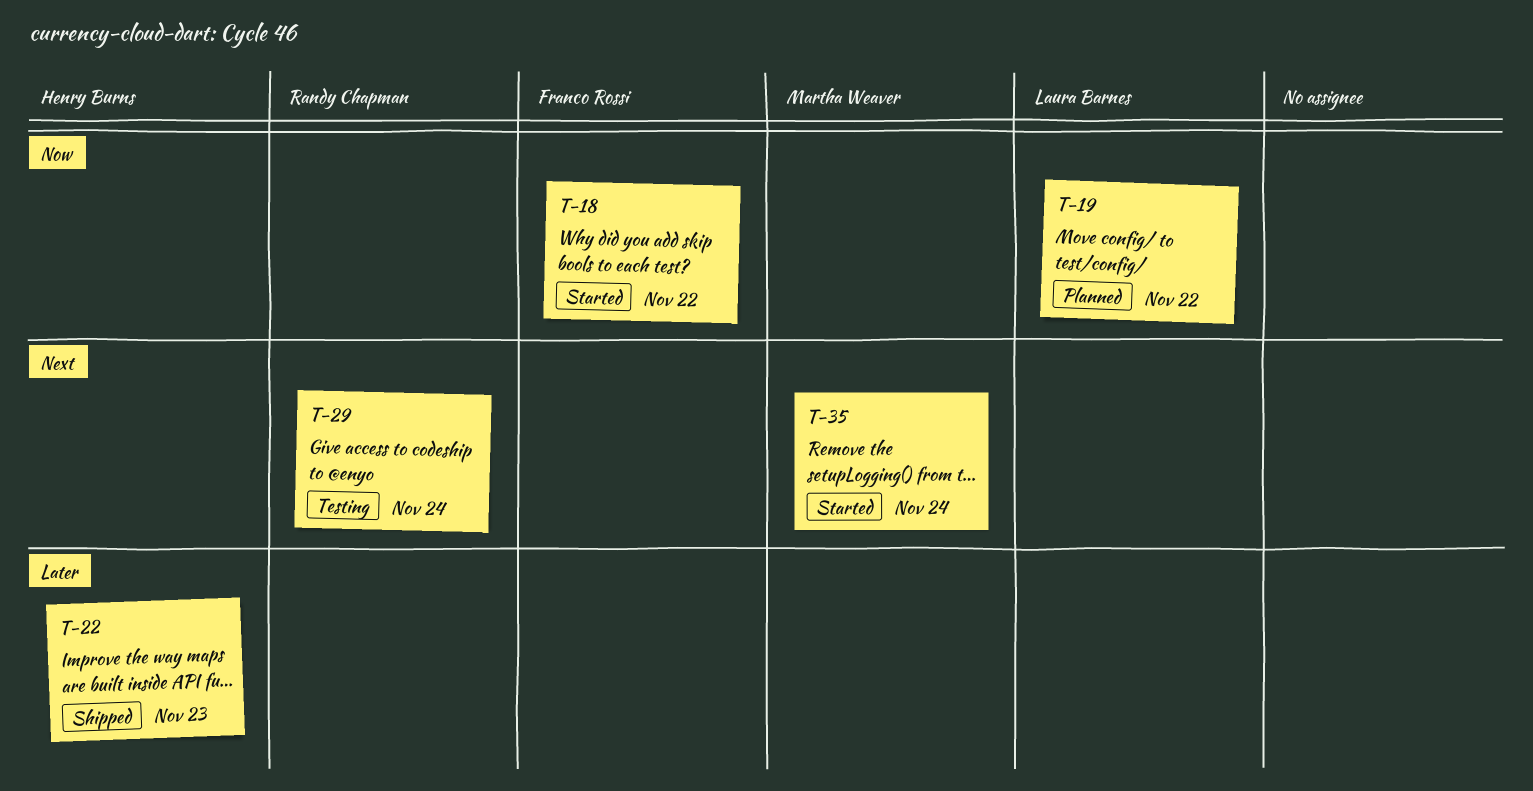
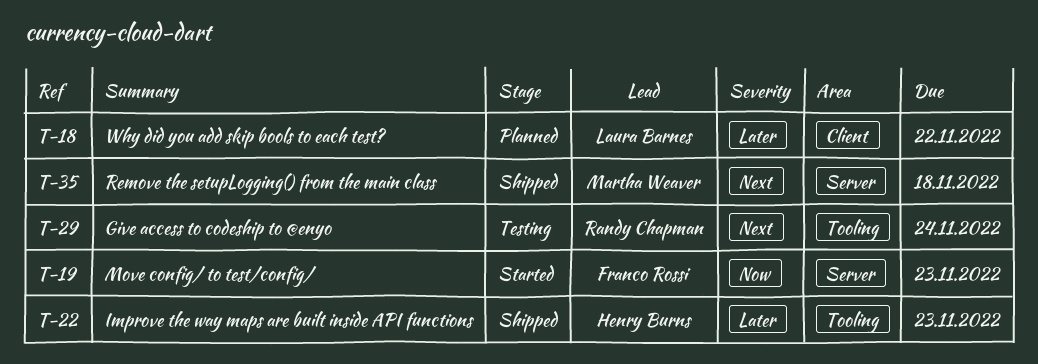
T-18, status: Started -> Planned
T-18, owner: Franco Rossi -> Laura Barnes
T-18, priority: Now -> Later
T-19, status: Planned -> Started
T-19, owner: Laura Barnes -> Franco Rossi
T-19, due: Nov 22 -> Nov 23
T-35, status: Started -> Shipped
T-35, due: Nov 24 -> Nov 18

